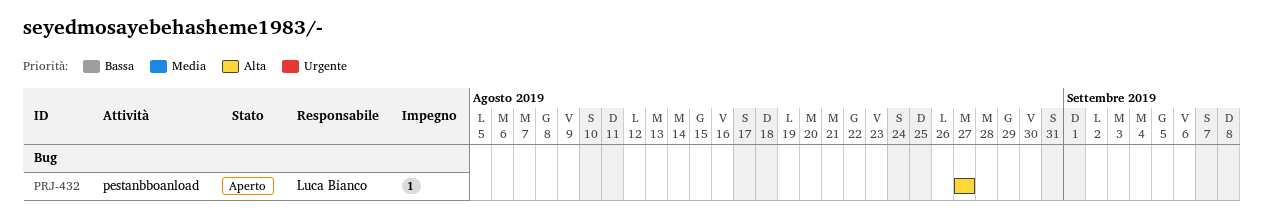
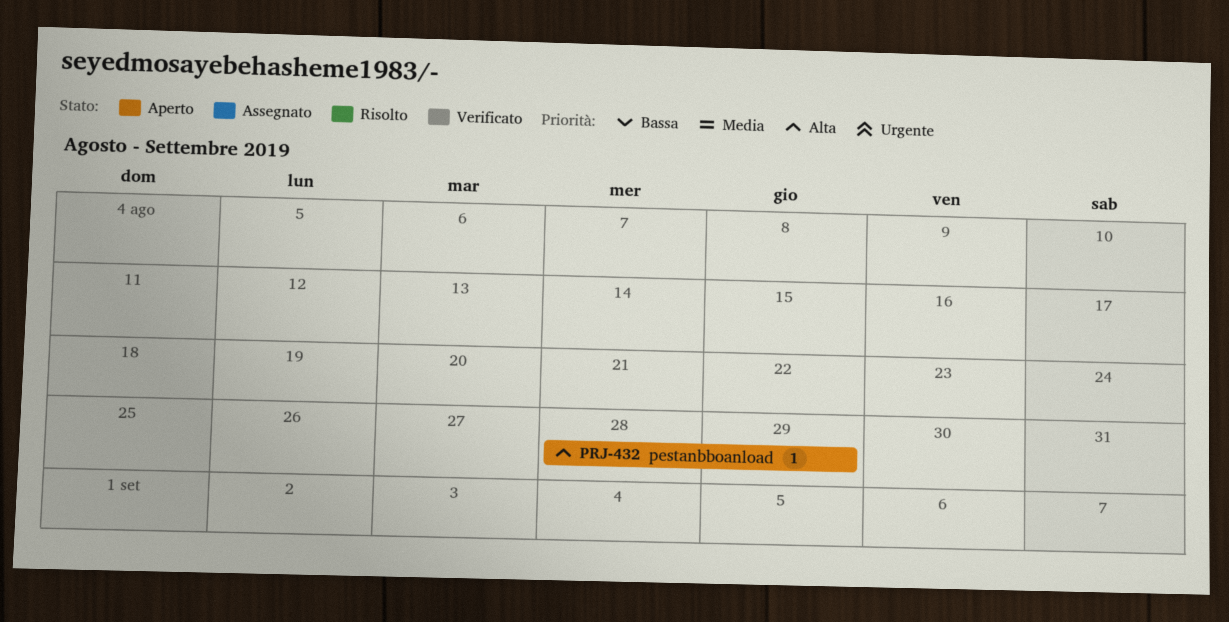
PRJ-432, start: Aug 27 -> Aug 28
PRJ-432, due: Aug 27 -> Aug 29

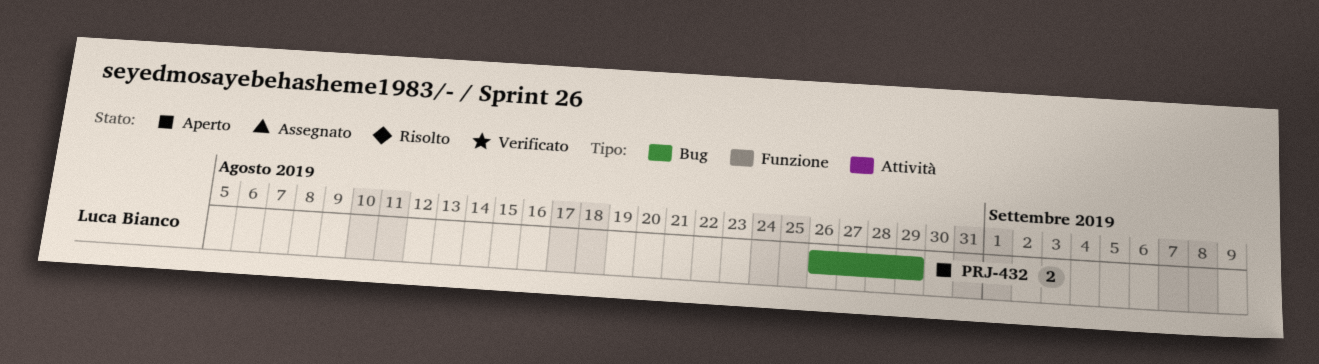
PRJ-432, estimate: 1 -> 2
PRJ-432, start: Aug 28 -> Aug 26

